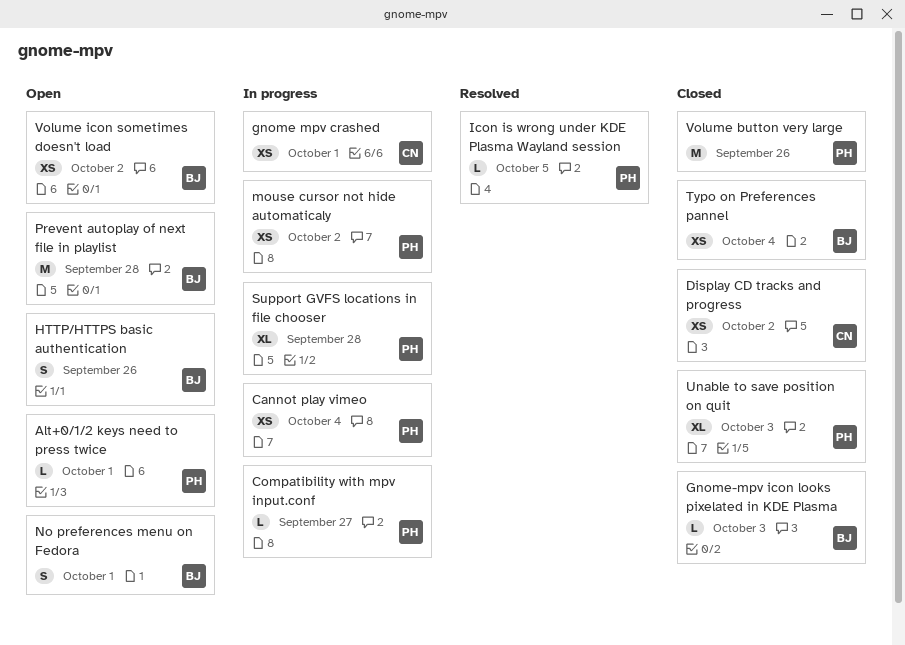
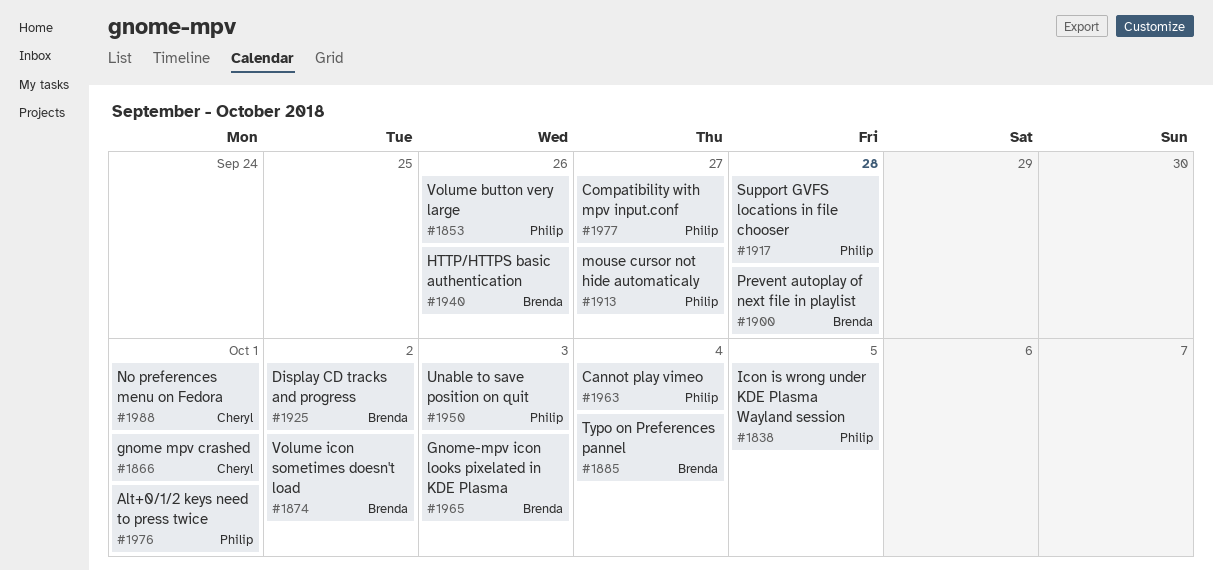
Display CD tracks and progress, owner: Cheryl -> Brenda
mouse cursor not hide automaticaly, due: Oct 2 -> Sep 27
No preferences menu on Fedora, owner: Brenda -> Cheryl

